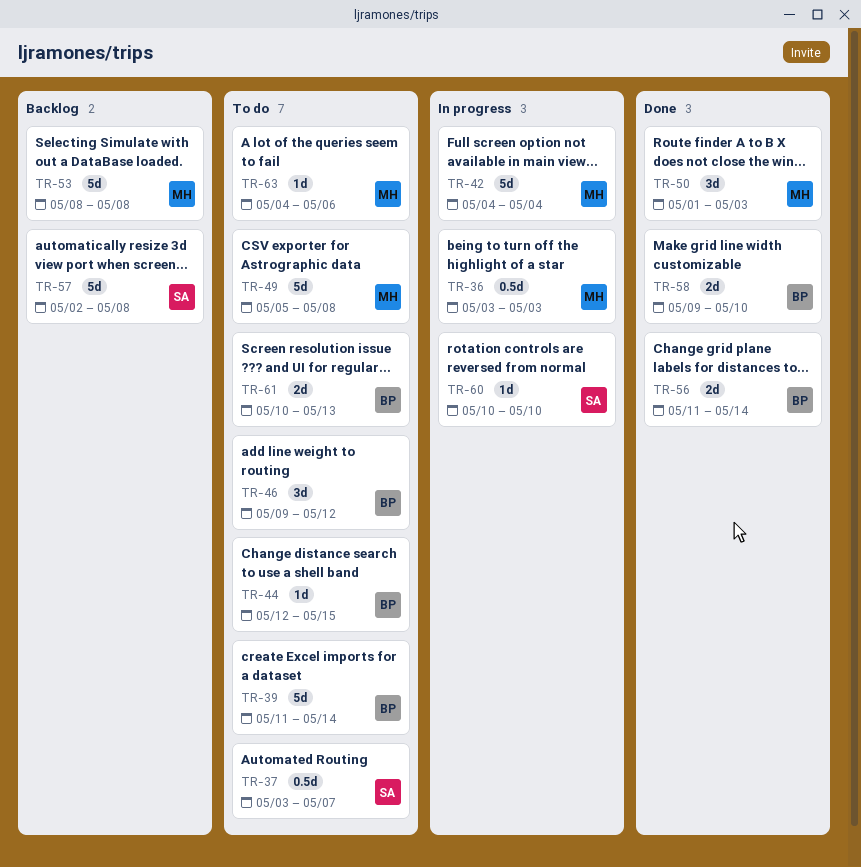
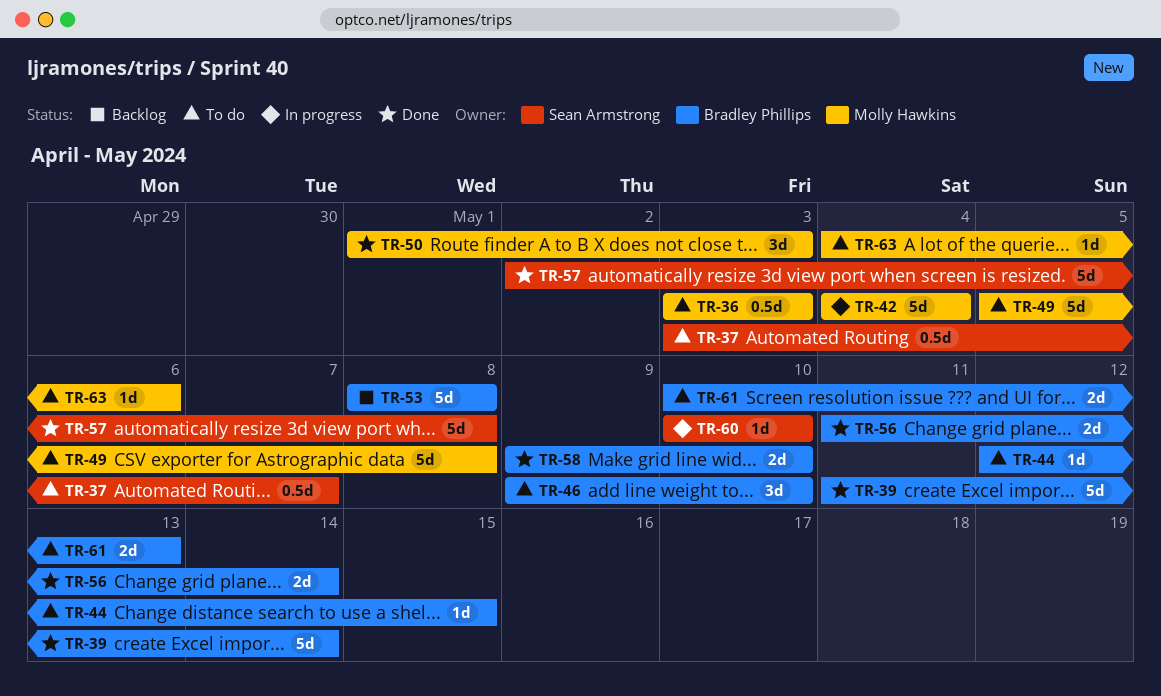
TR-36, status: In progress -> To do
TR-39, status: To do -> Done
TR-46, due: May 12 -> May 10
TR-53, owner: Molly Hawkins -> Bradley Phillips
TR-57, status: Backlog -> Done

